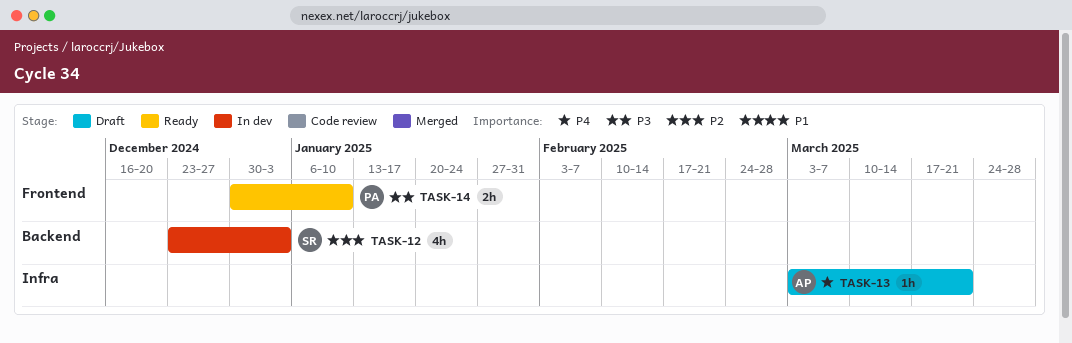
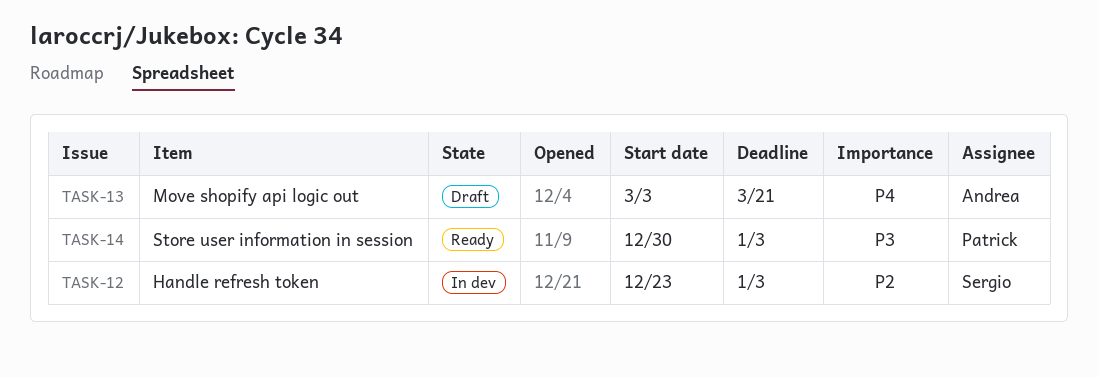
TASK-14, due: Jan 10 -> Jan 3

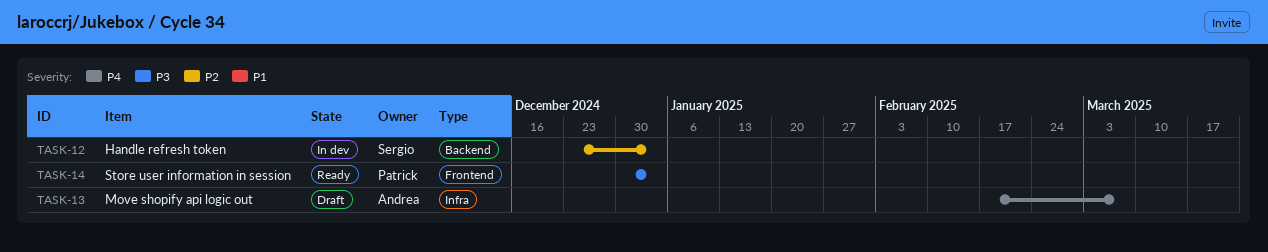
TASK-13, start: Mar 3 -> Feb 17
TASK-13, due: Mar 21 -> Mar 7

